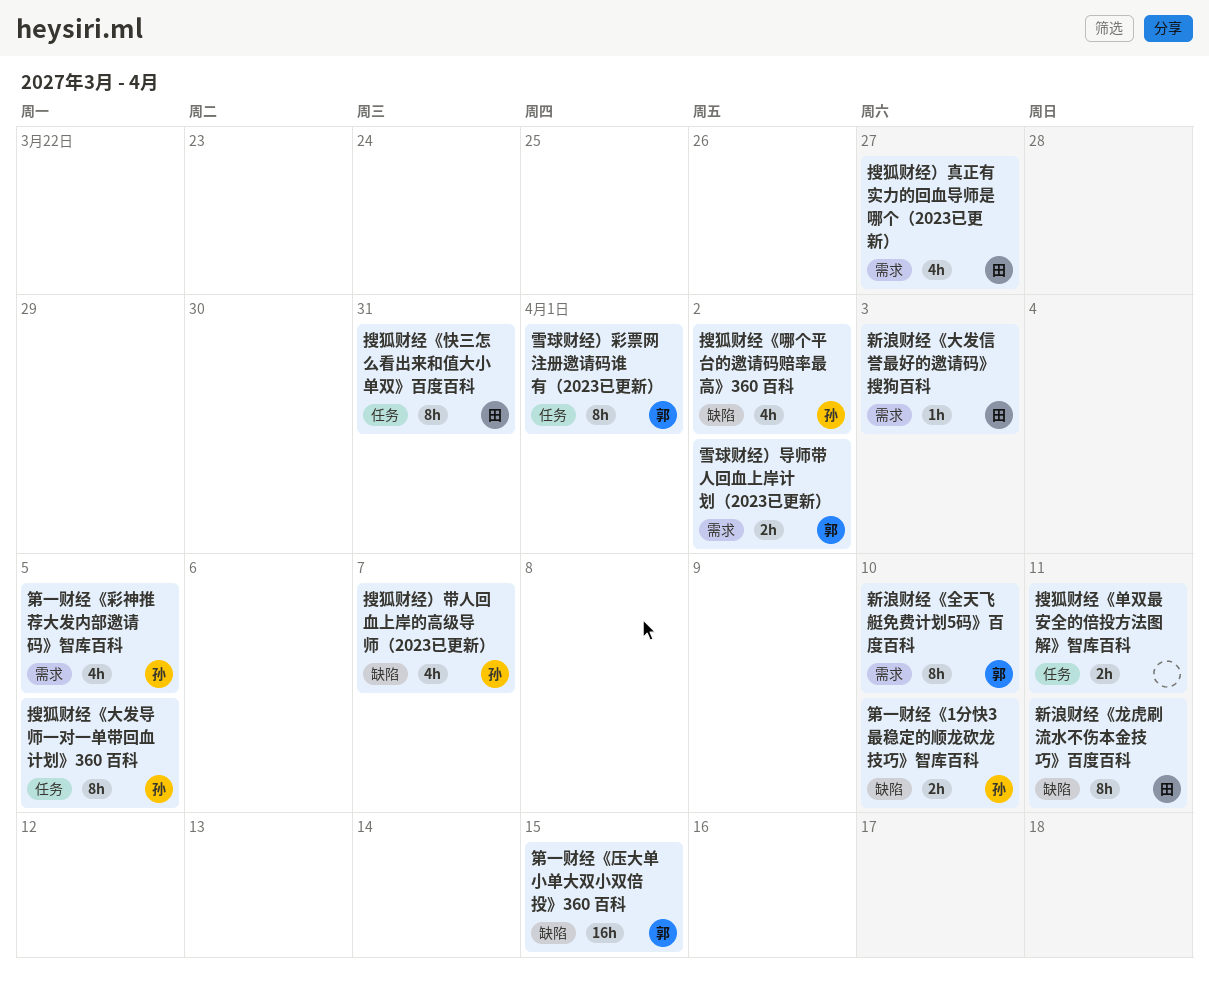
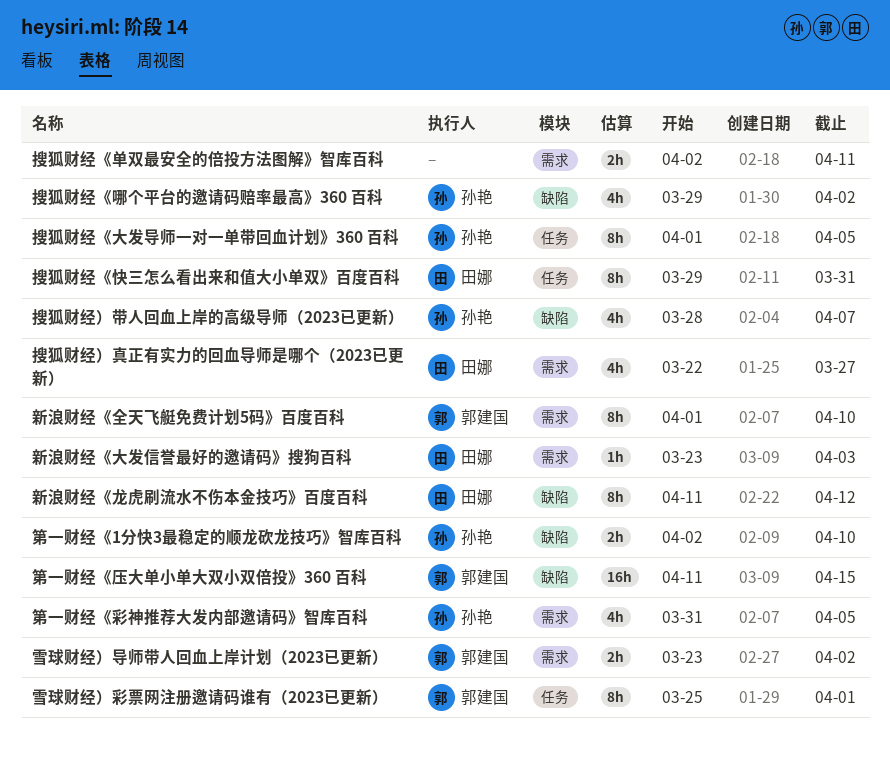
搜狐财经《单双最安全的倍投方法图解》智库百科, label: 任务 -> 需求
新浪财经《龙虎刷流水不伤本金技巧》百度百科, due: Apr 11 -> Apr 12

